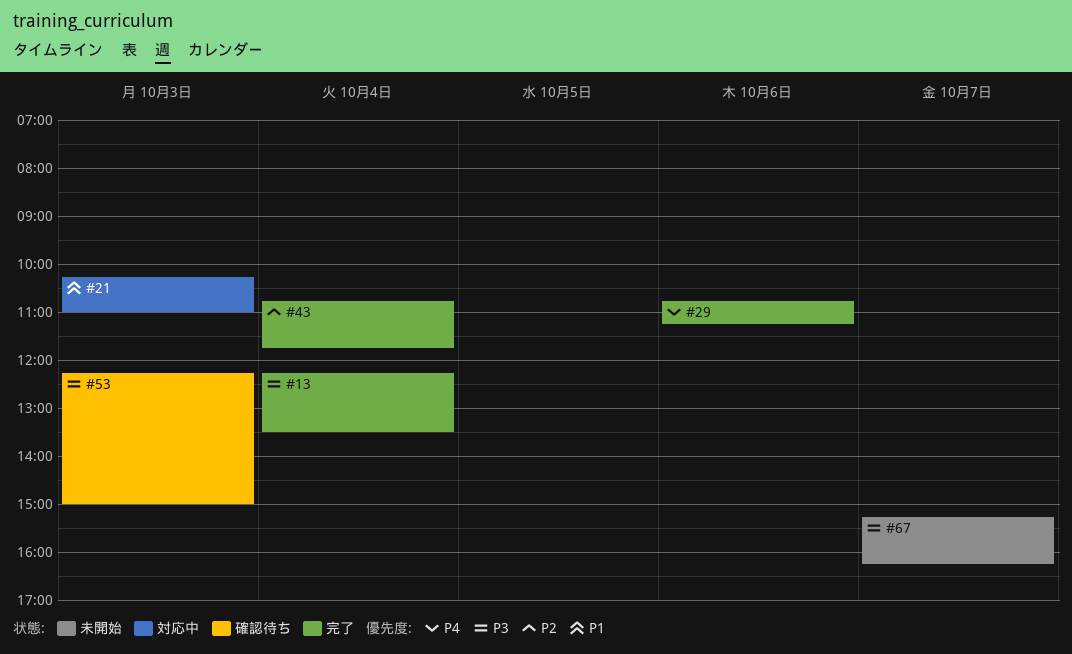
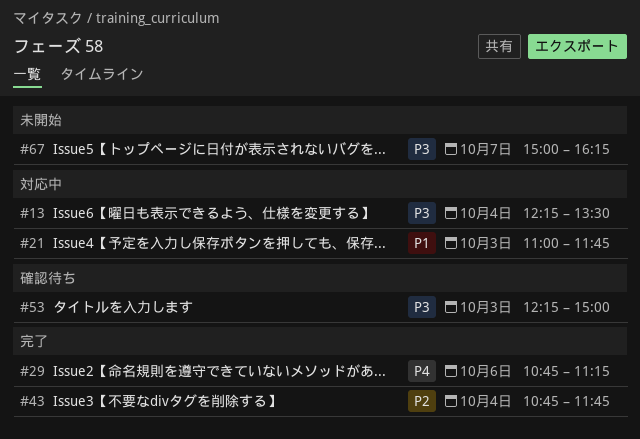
#13, status: 完了 -> 対応中
#21, begins: 10:15 -> 11:00
#21, ends: 11:00 -> 11:45
#67, begins: 15:15 -> 15:00

